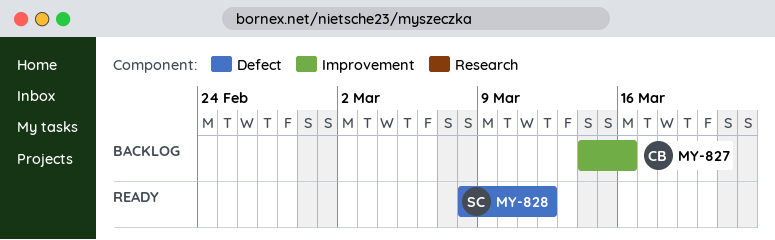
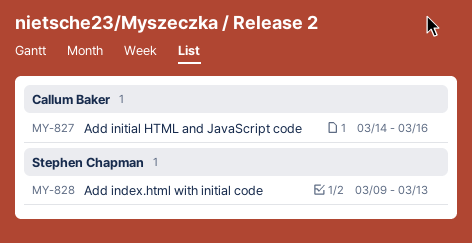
MY-828, start: Mar 8 -> Mar 9
MY-828, due: Mar 12 -> Mar 13

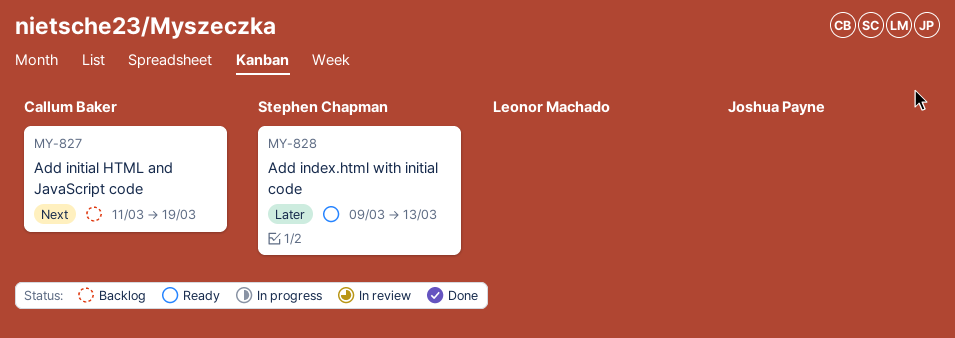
MY-827, start: Mar 14 -> Mar 11
MY-827, due: Mar 16 -> Mar 19

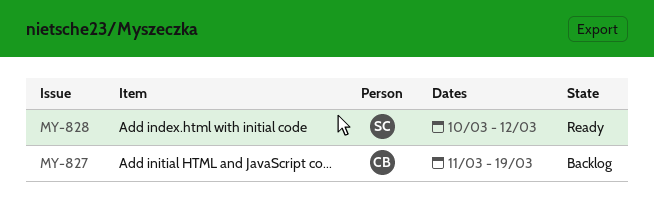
MY-828, start: Mar 9 -> Mar 10
MY-828, due: Mar 13 -> Mar 12

